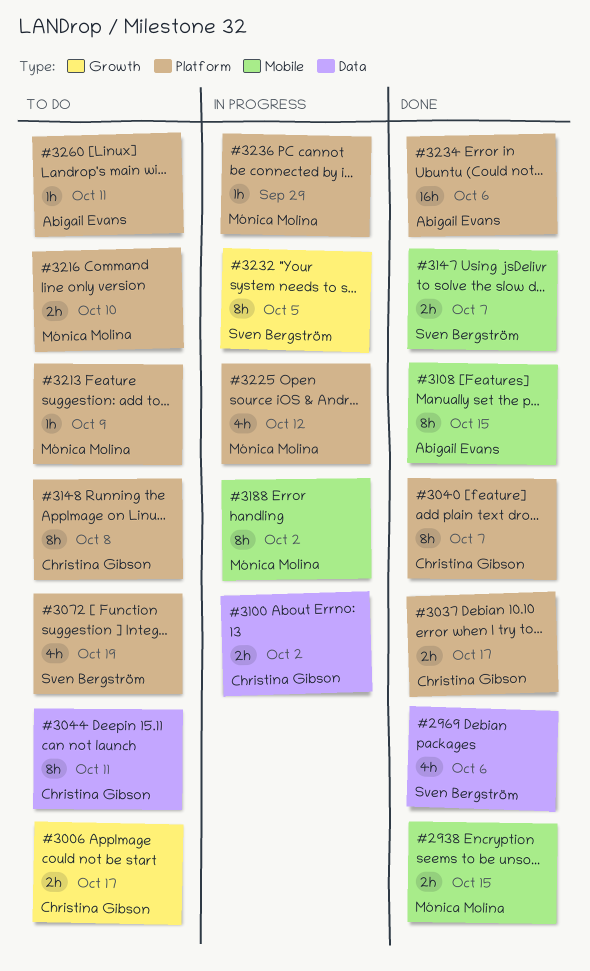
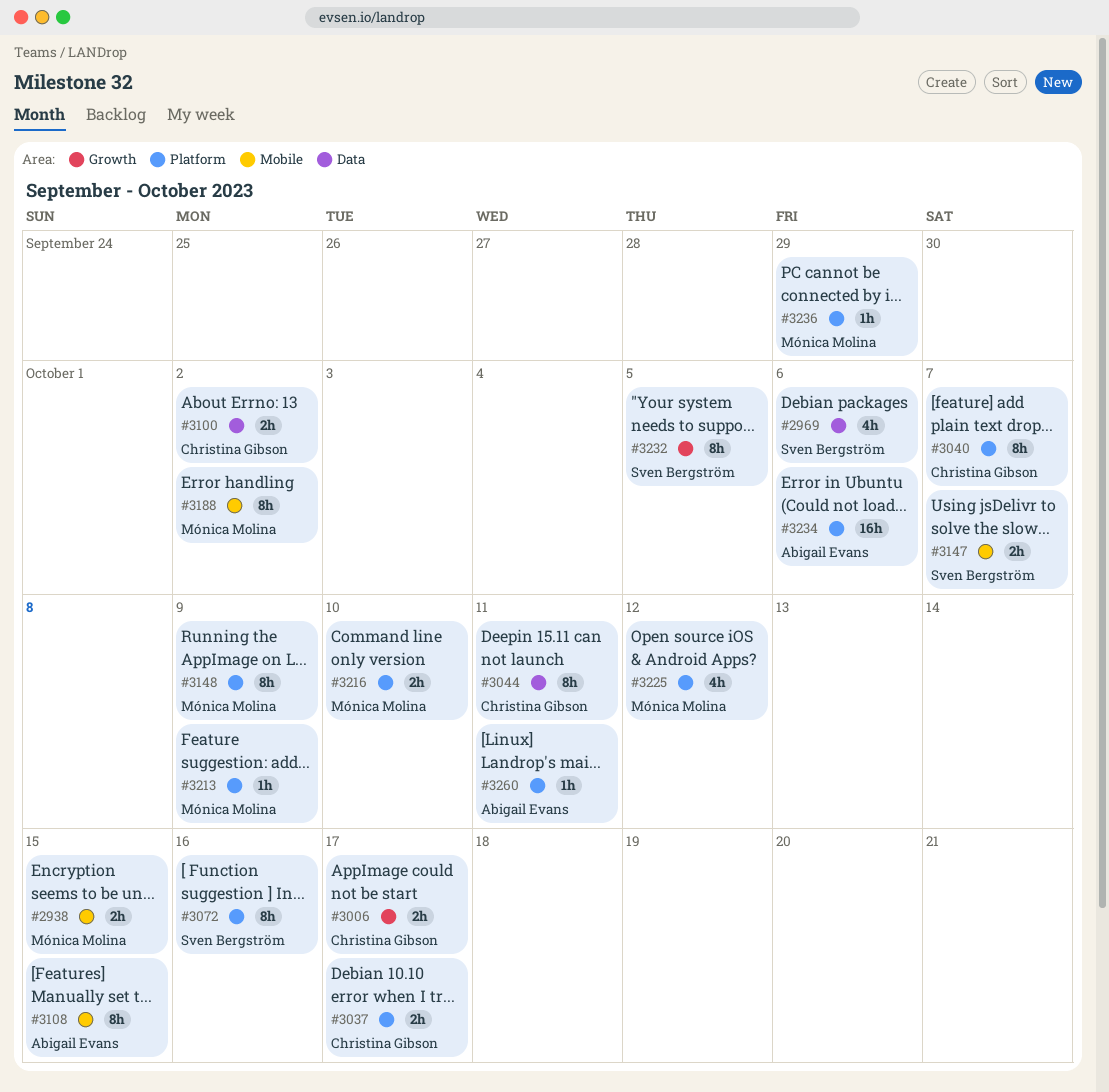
#3072, estimate: 4h -> 8h
#3072, due: Oct 19 -> Oct 16
#3148, owner: Christina Gibson -> Mónica Molina
#3148, due: Oct 8 -> Oct 9

